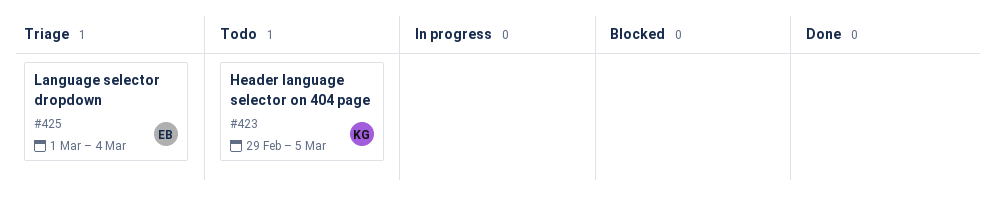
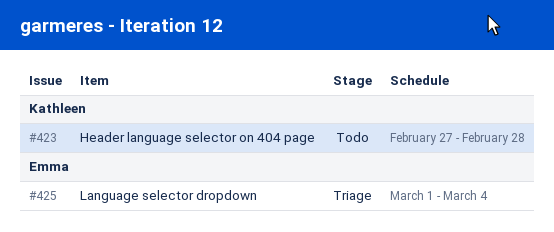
#423, start: Feb 29 -> Feb 27
#423, due: Mar 5 -> Feb 28

